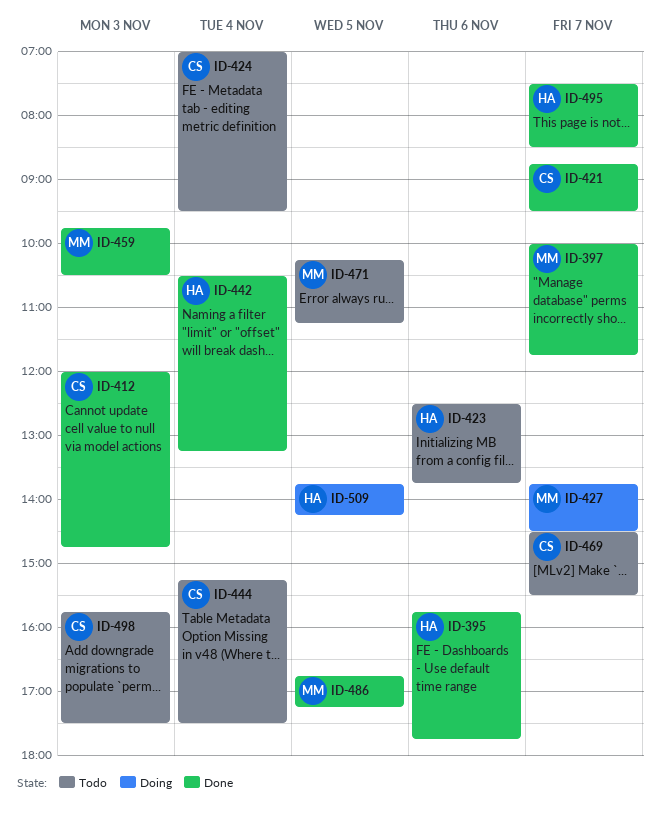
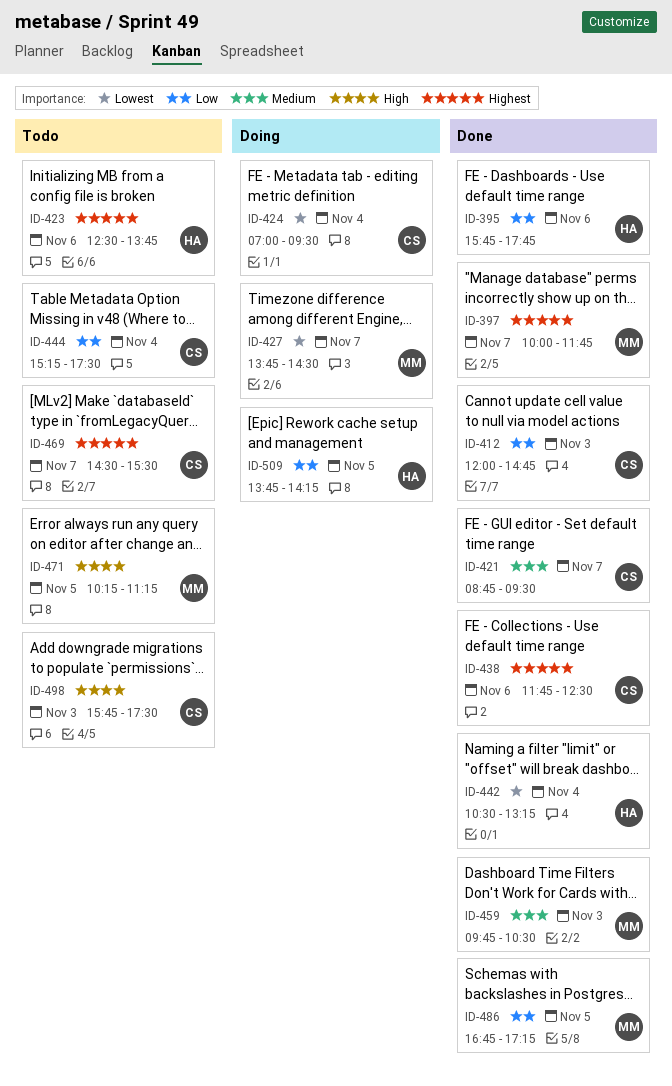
ID-424, status: Todo -> Doing
ID-438: none -> present
ID-495: present -> none

